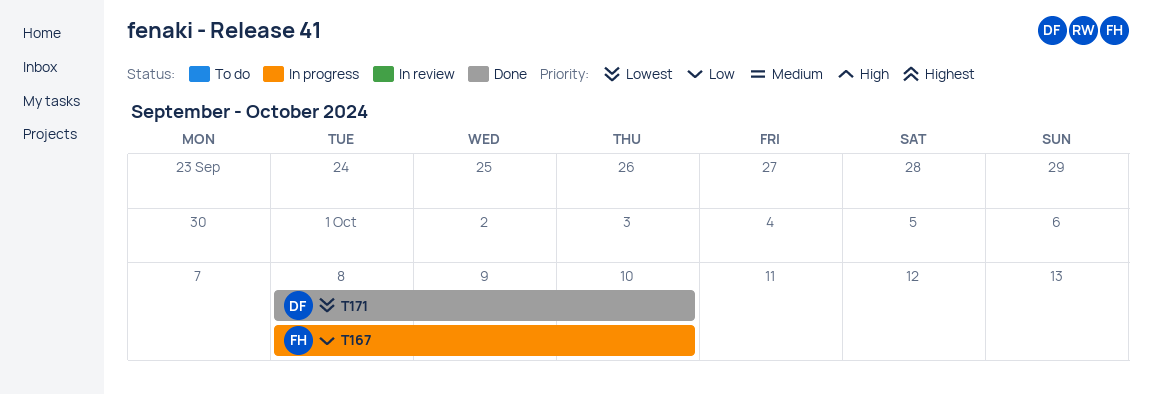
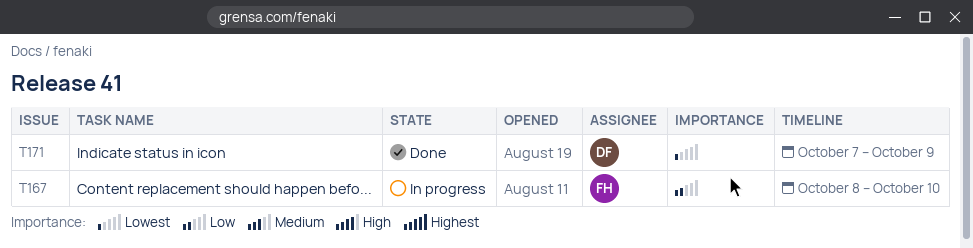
T171, start: Oct 8 -> Oct 7
T171, due: Oct 10 -> Oct 9

